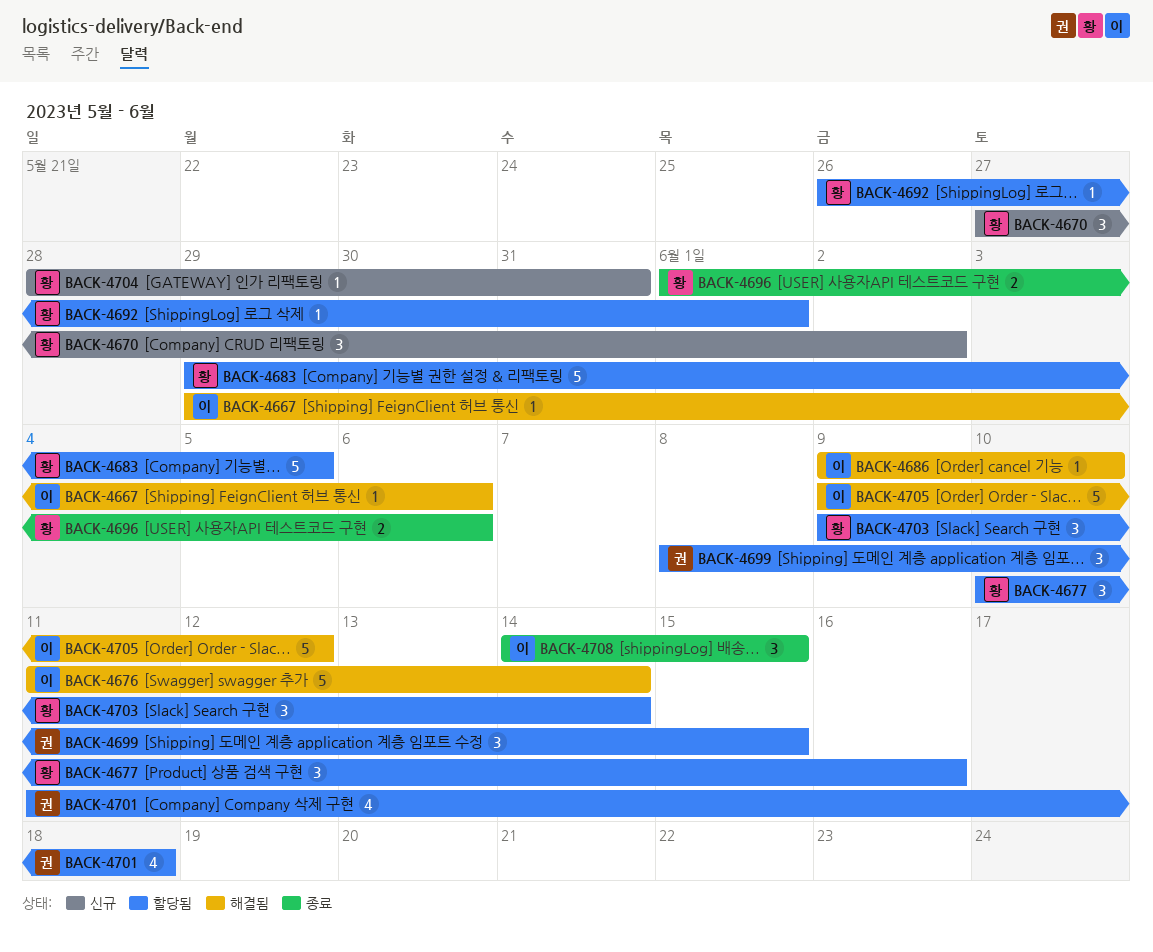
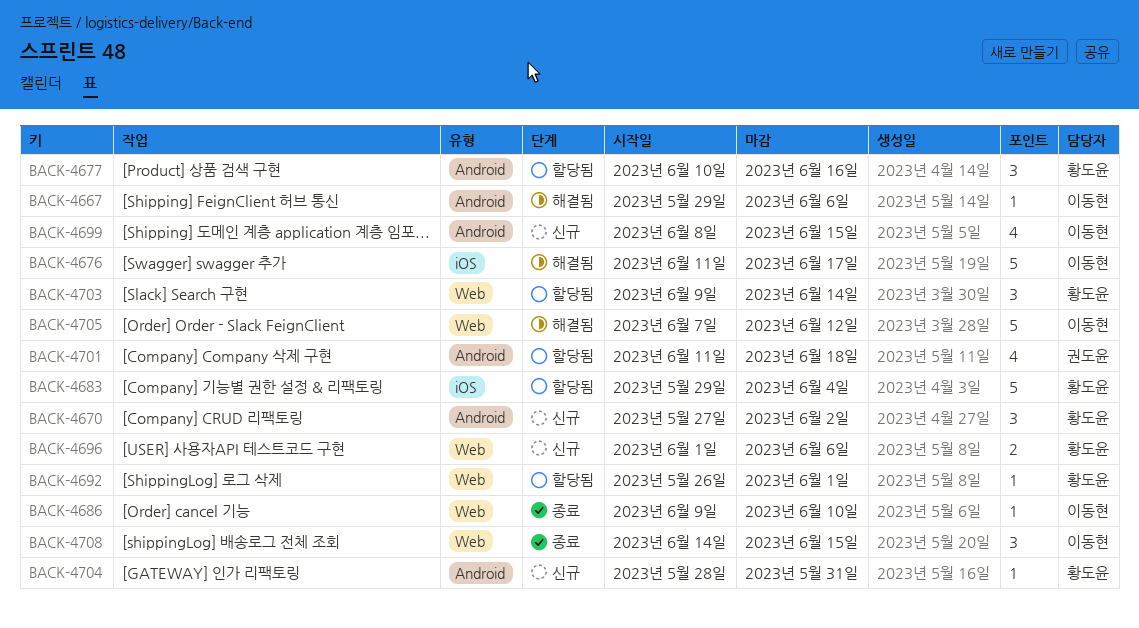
BACK-4676, due: Jun 14 -> Jun 17
BACK-4683, due: Jun 5 -> Jun 4
BACK-4686, status: 해결됨 -> 종료
BACK-4696, status: 종료 -> 신규
BACK-4699, status: 할당됨 -> 신규
BACK-4699, owner: 권도윤 -> 이동현
BACK-4699, estimate: 3 -> 4
BACK-4705, start: Jun 9 -> Jun 7

